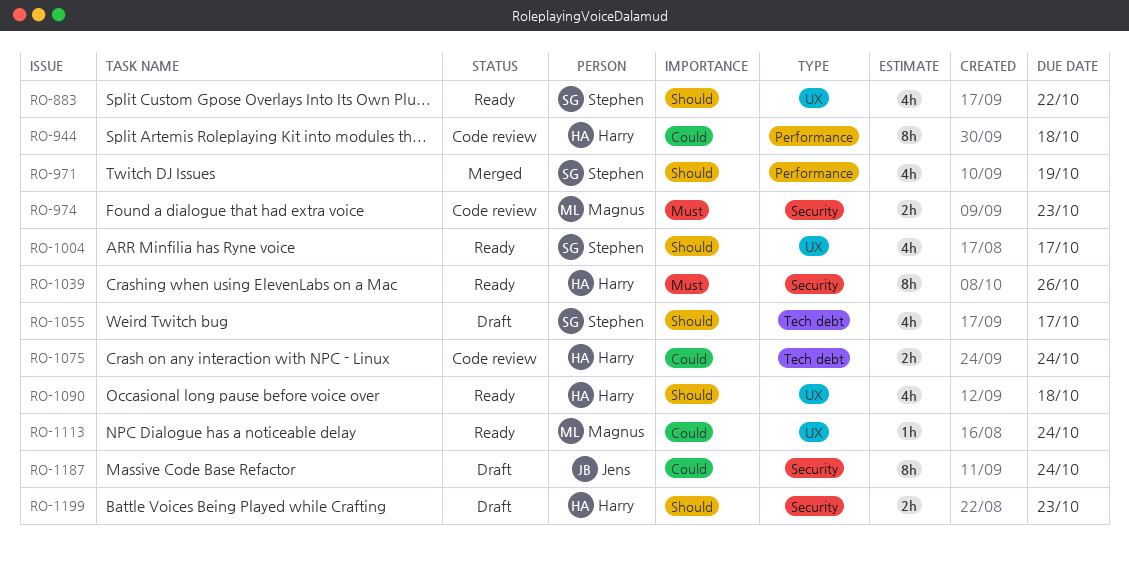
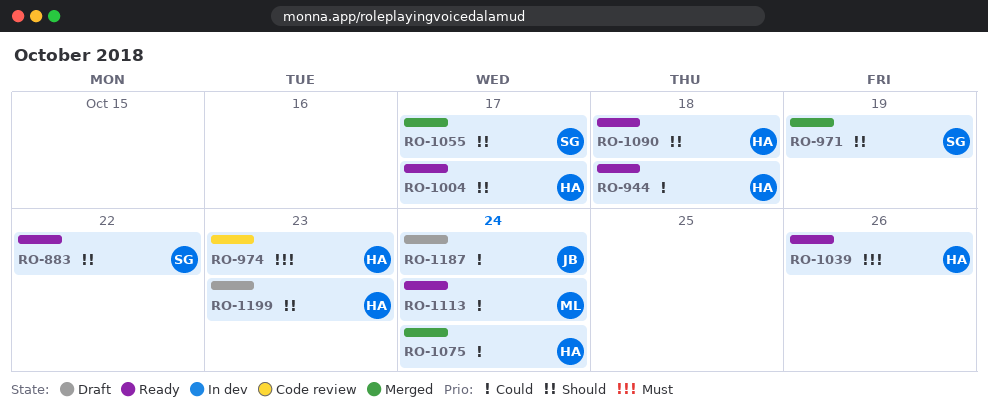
RO-944, status: Code review -> Ready
RO-974, owner: Magnus -> Harry
RO-1004, owner: Stephen -> Harry
RO-1055, status: Draft -> Merged
RO-1075, status: Code review -> Merged

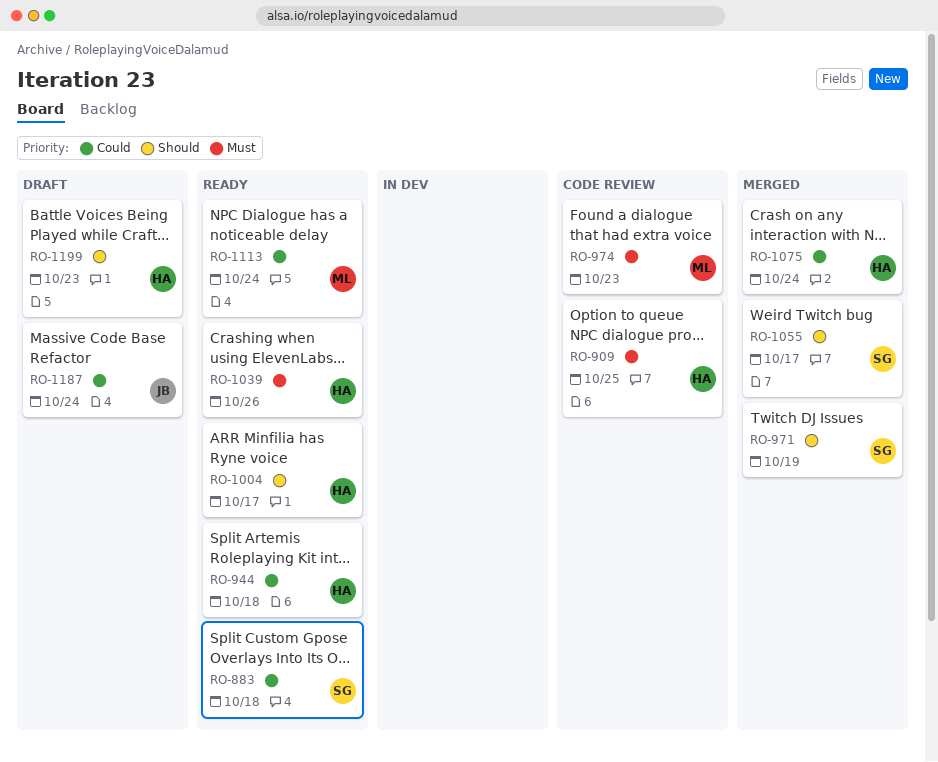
RO-883, priority: Should -> Could
RO-883, due: Oct 22 -> Oct 18
RO-909: none -> present
RO-974, owner: HA -> ML
RO-1090: present -> none

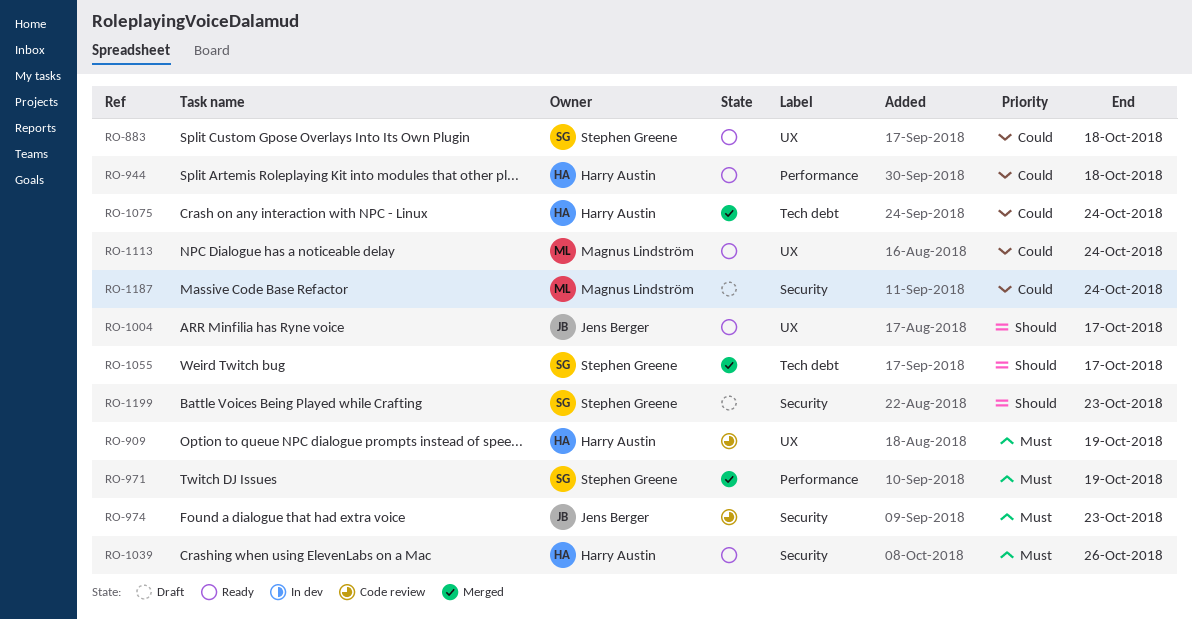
RO-909, due: Oct 25 -> Oct 19
RO-971, priority: Should -> Must
RO-974, owner: Magnus Lindström -> Jens Berger
RO-1004, owner: Harry Austin -> Jens Berger
RO-1187, owner: Jens Berger -> Magnus Lindström
RO-1199, owner: Harry Austin -> Stephen Greene

